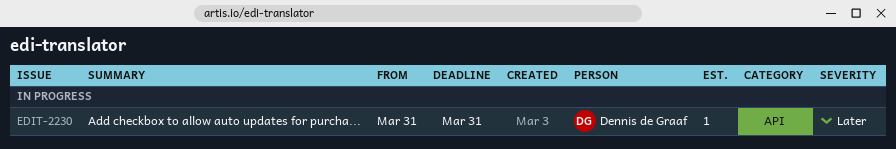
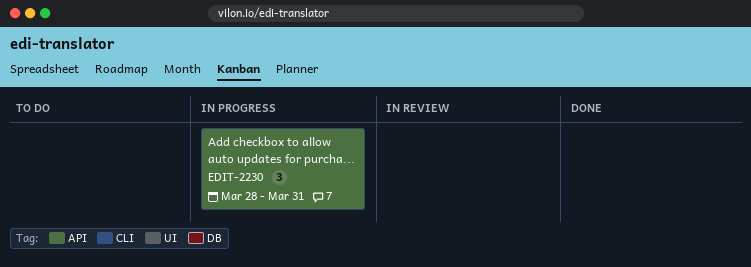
EDIT-2230, estimate: 1 -> 3
EDIT-2230, start: Mar 31 -> Mar 28

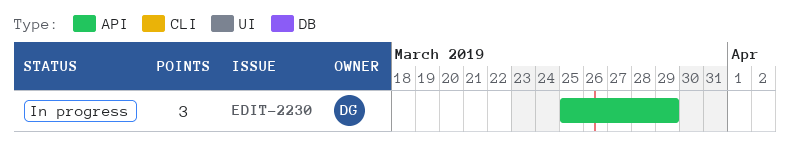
EDIT-2230, start: Mar 28 -> Mar 25
EDIT-2230, due: Mar 31 -> Mar 29

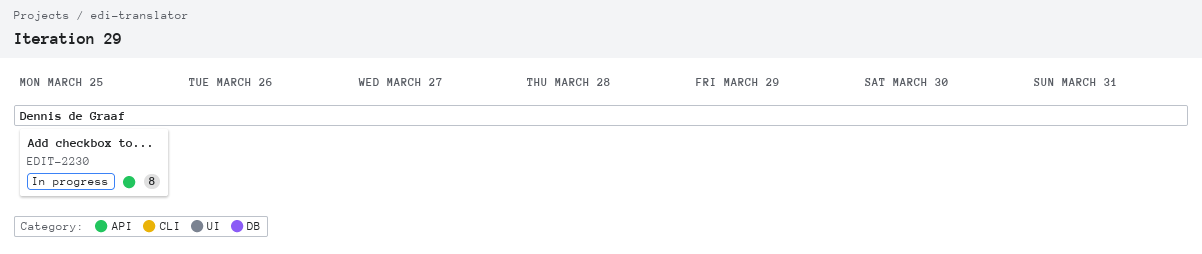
EDIT-2230, estimate: 3 -> 8
EDIT-2230, due: Mar 29 -> Mar 25

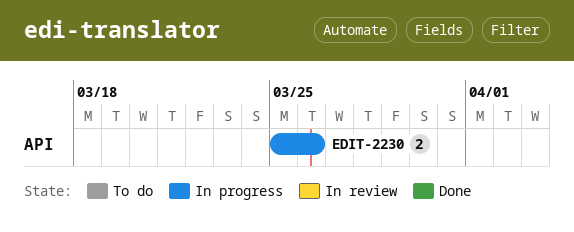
EDIT-2230, estimate: 8 -> 2
EDIT-2230, due: Mar 25 -> Mar 26

